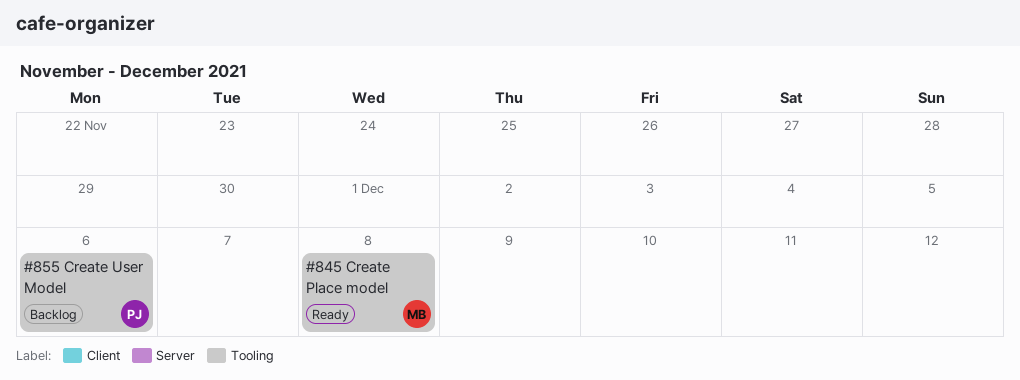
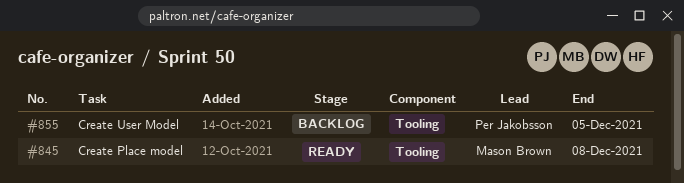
#855, due: Dec 6 -> Dec 5

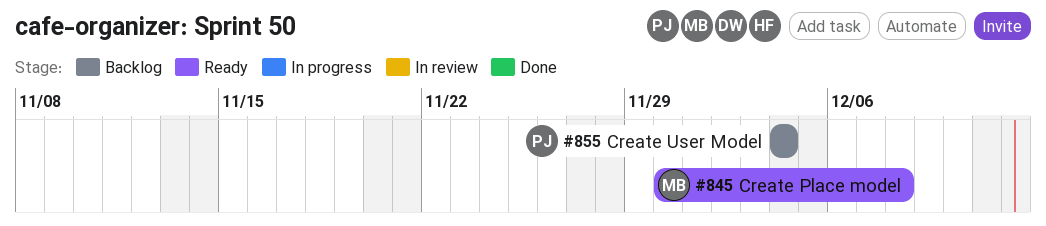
#855, due: Dec 5 -> Dec 4

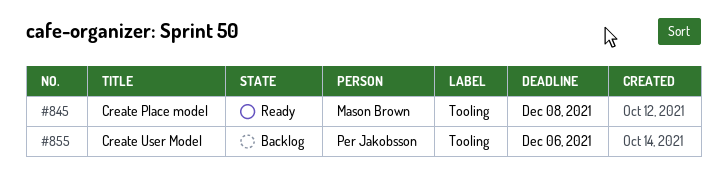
#855, due: Dec 4 -> Dec 6

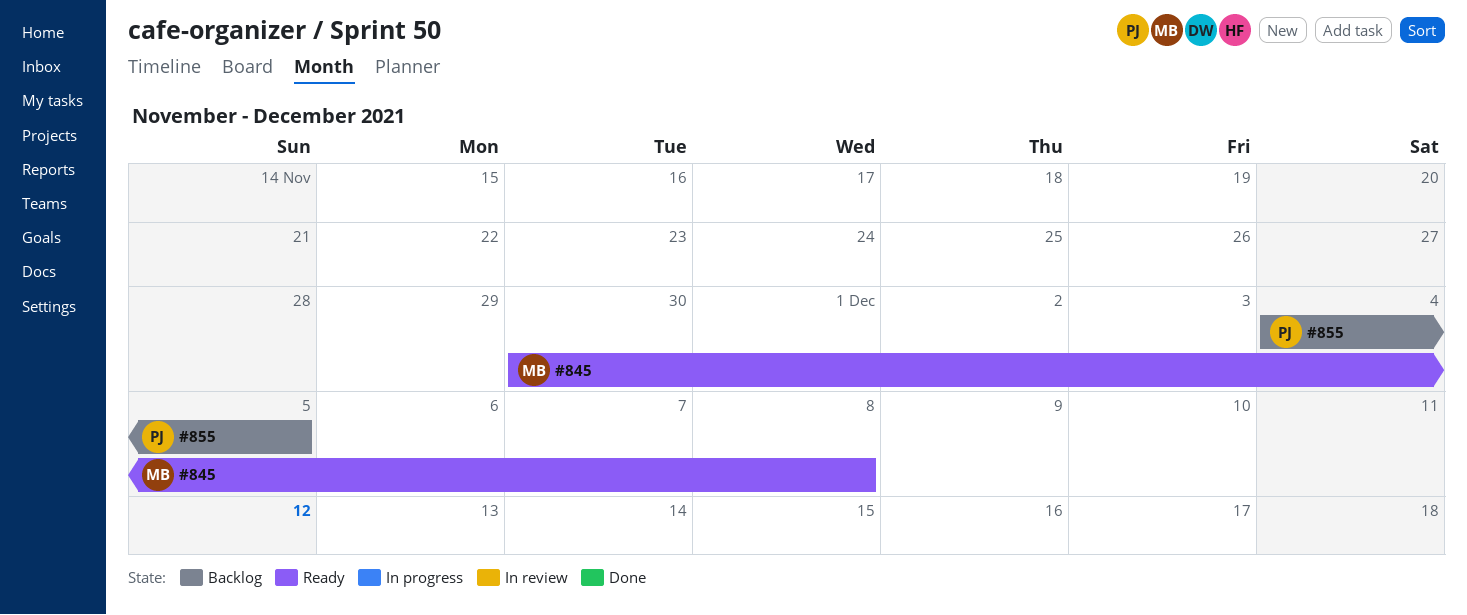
#855, due: Dec 6 -> Dec 5

